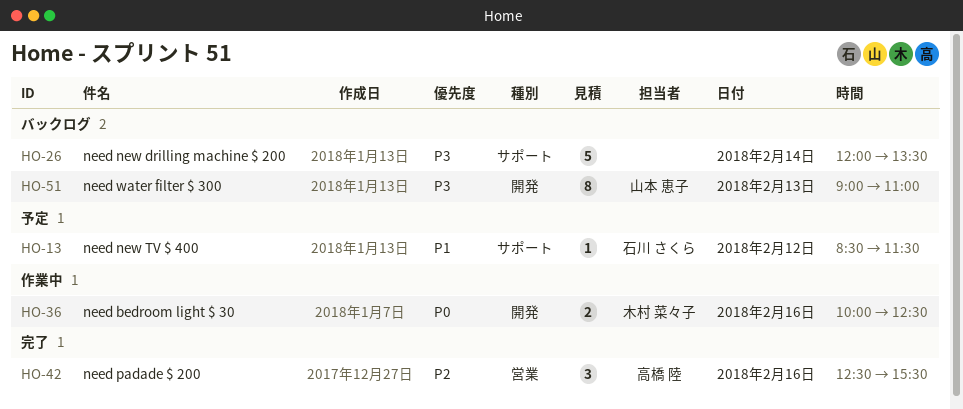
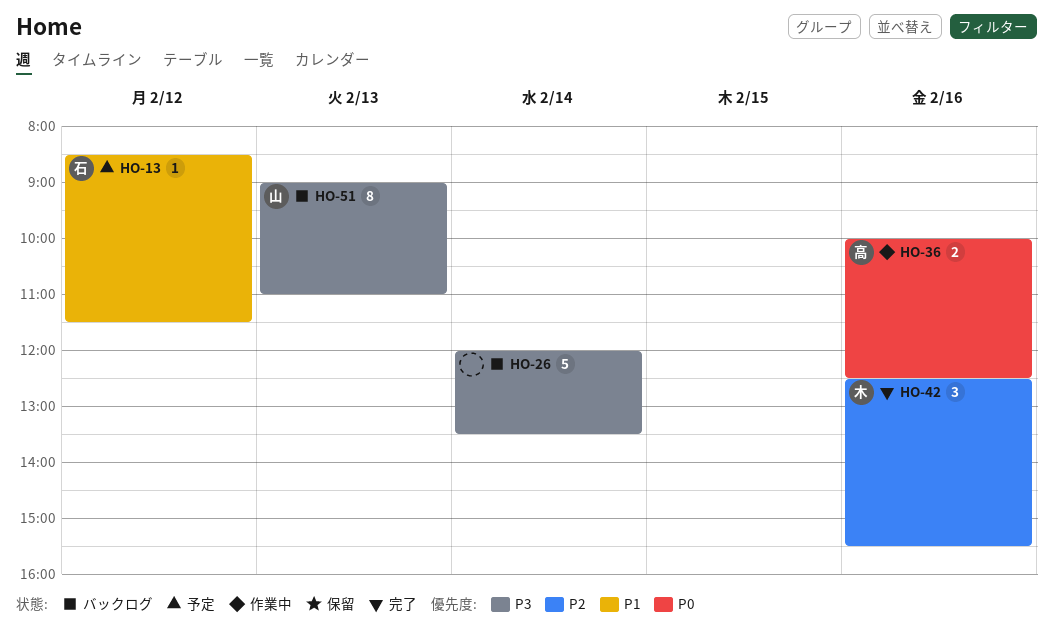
HO-36, owner: 木村 菜々子 -> 高橋 陸
HO-42, owner: 高橋 陸 -> 木村 菜々子

